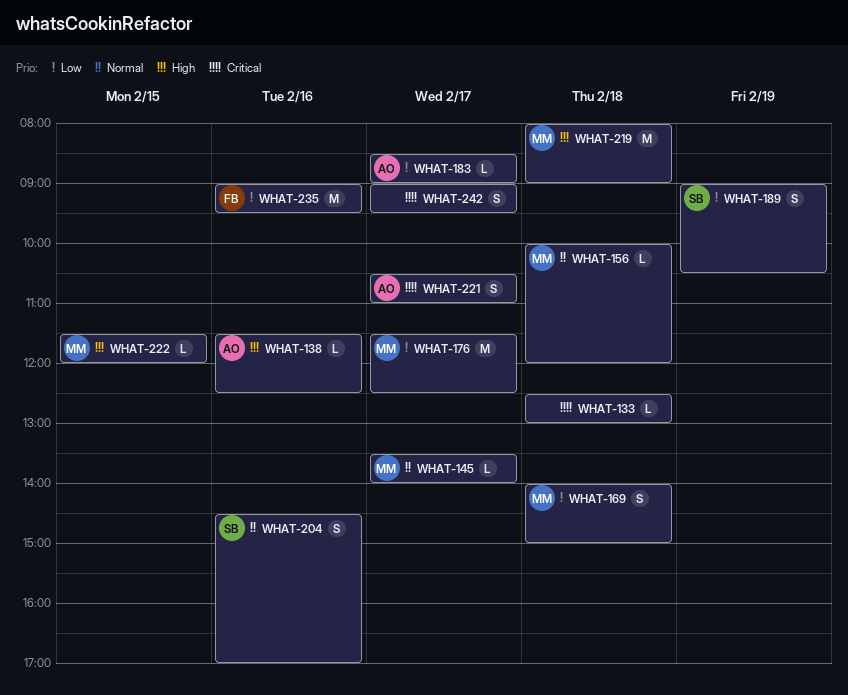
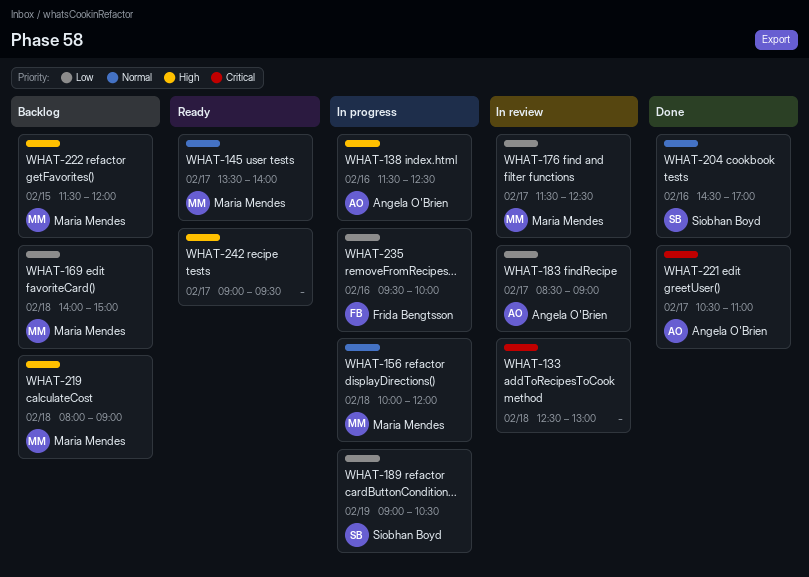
WHAT-235, begins: 09:00 -> 09:30
WHAT-235, ends: 09:30 -> 10:00
WHAT-242, priority: Critical -> High

